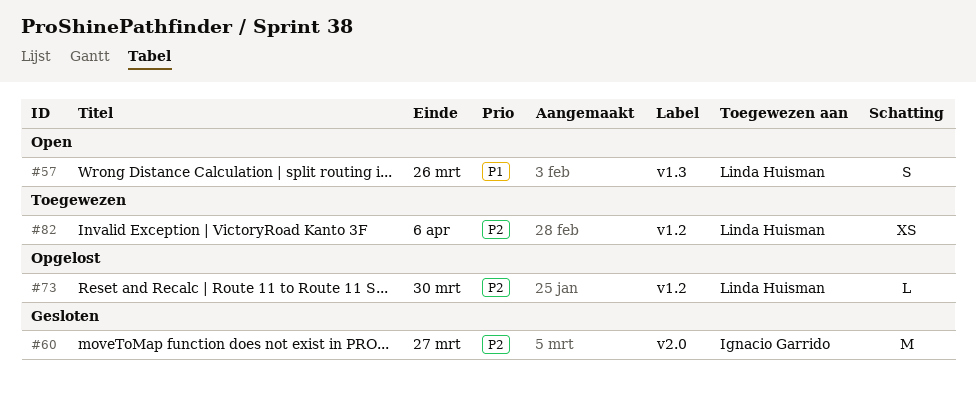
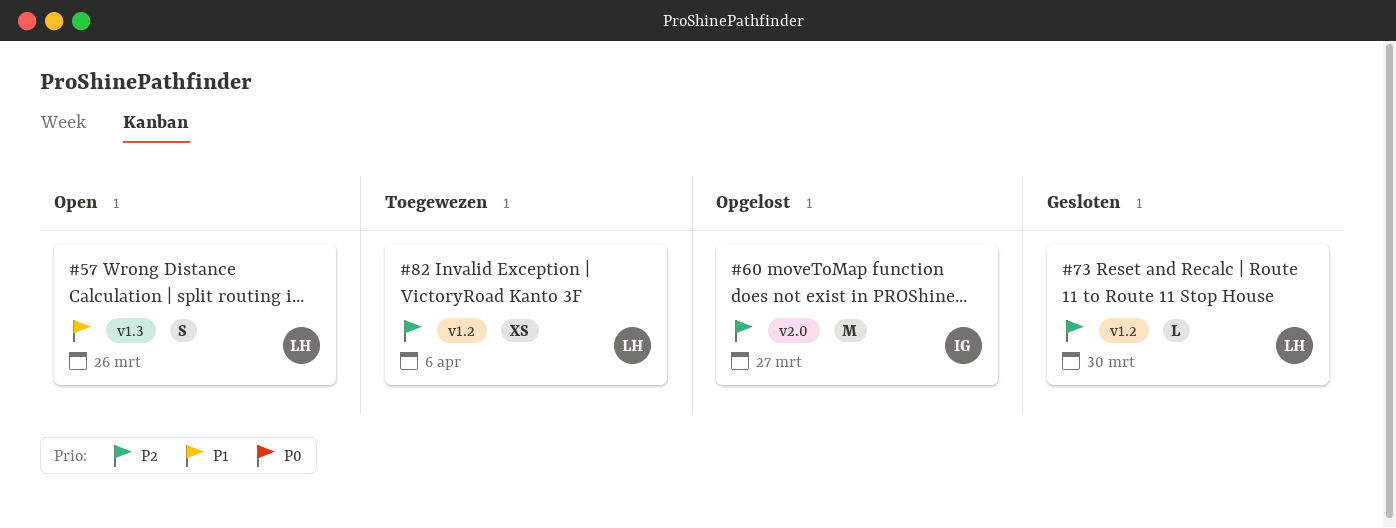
#60, status: Gesloten -> Opgelost
#73, status: Opgelost -> Gesloten

